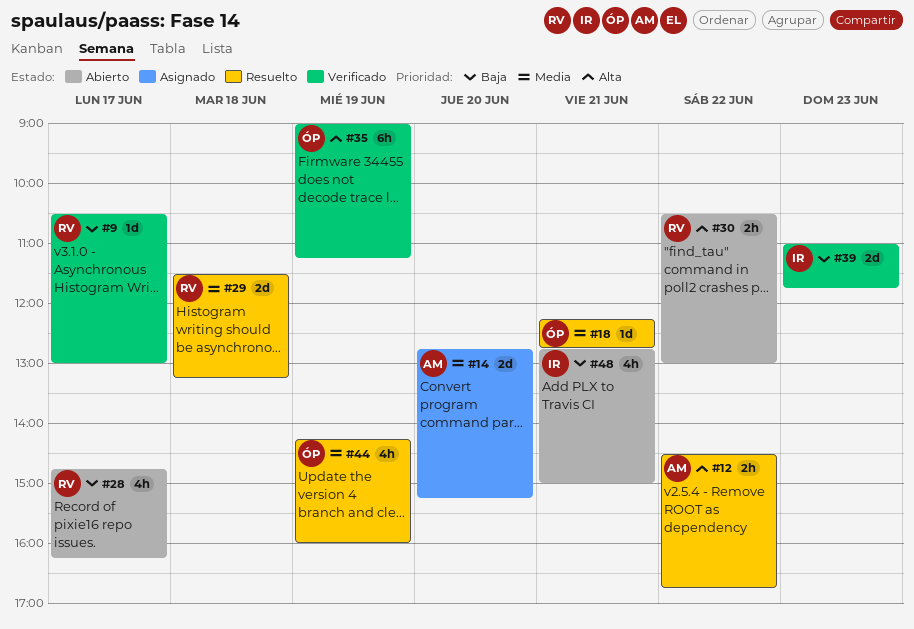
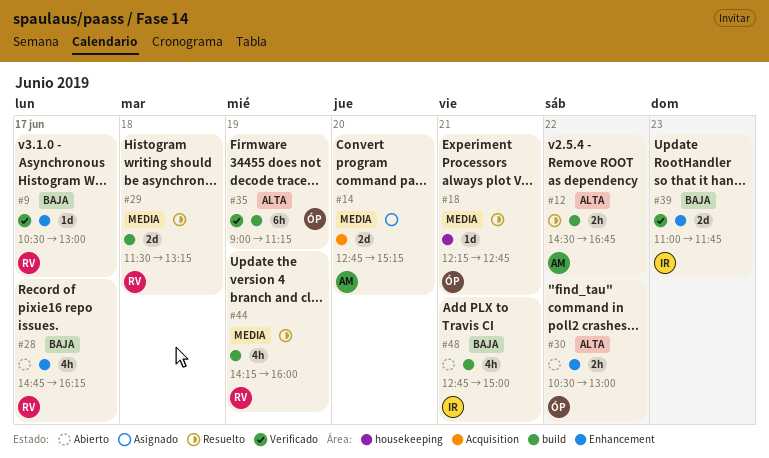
#30, owner: RV -> ÓP
#44, owner: ÓP -> RV

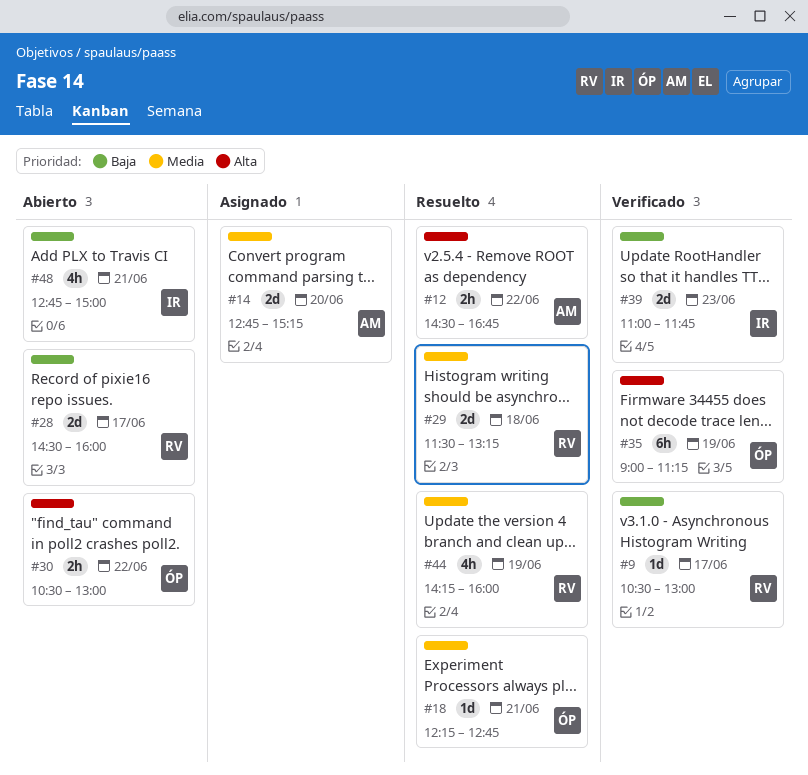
#28, estimate: 4h -> 2d
#28, begins: 14:45 -> 14:30
#28, ends: 16:15 -> 16:00

